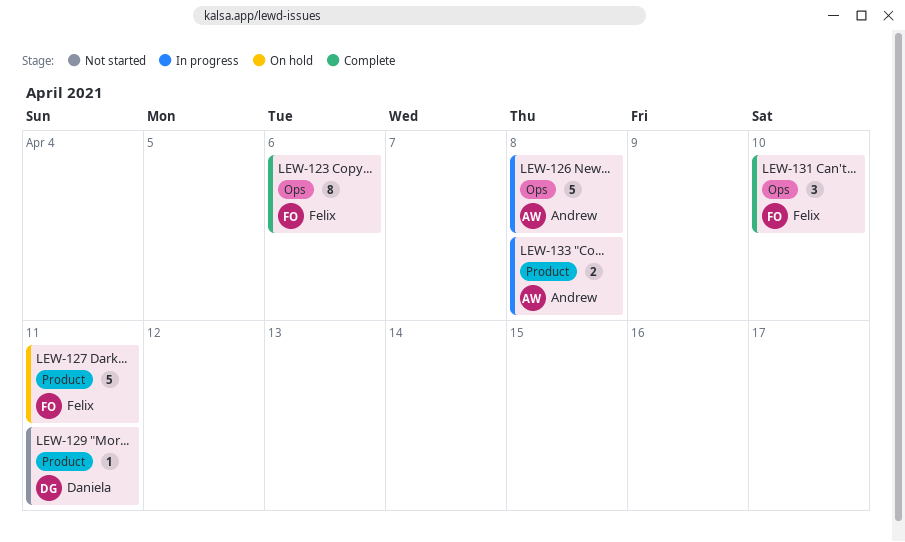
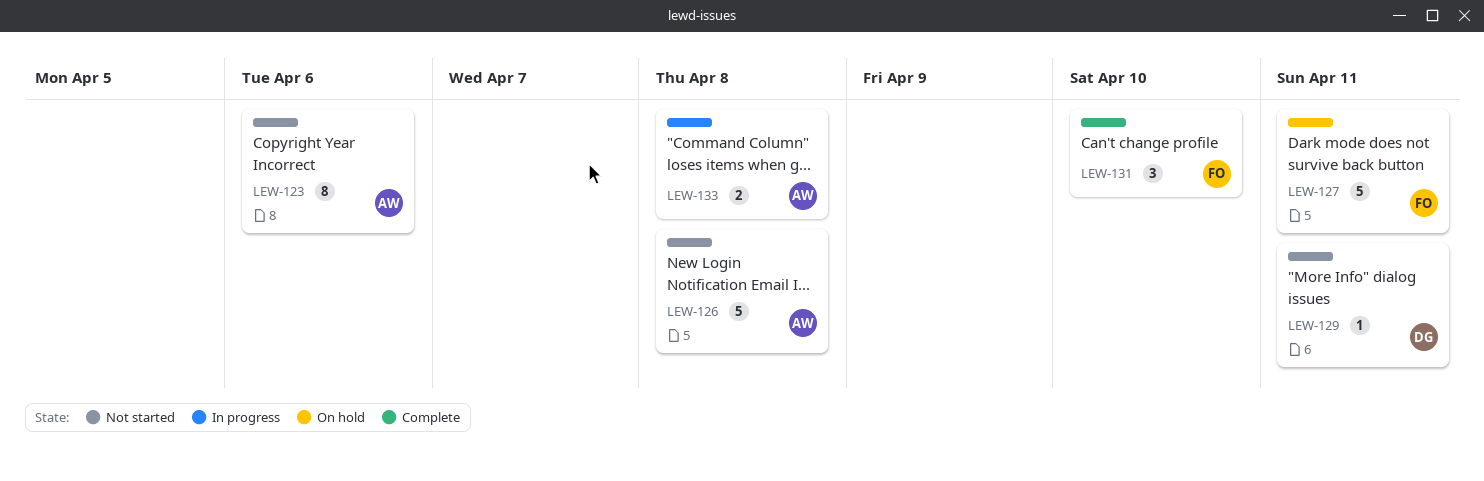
LEW-123, status: Complete -> Not started
LEW-123, owner: Felix -> Andrew
LEW-126, status: In progress -> Not started

